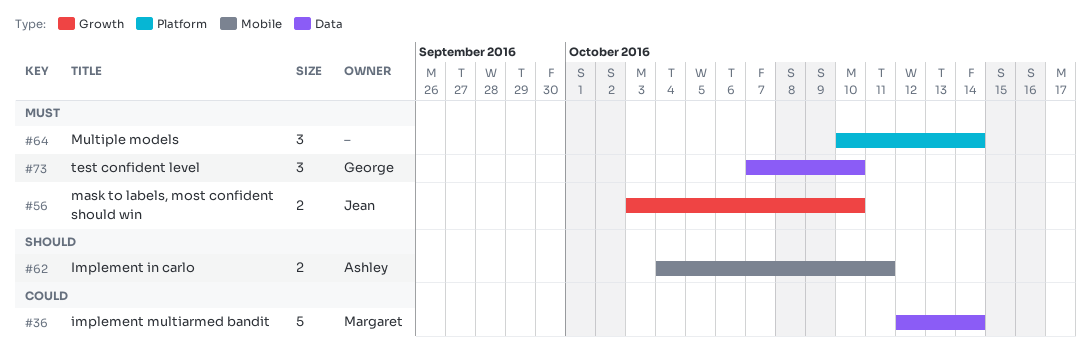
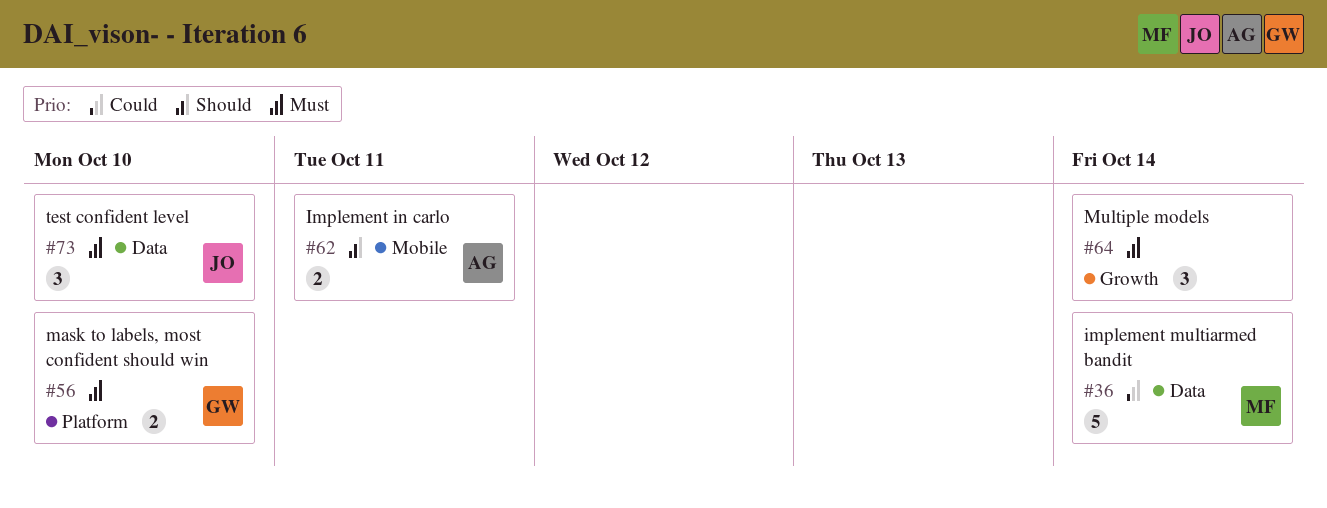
#56, owner: Jean -> George
#56, label: Growth -> Platform
#64, label: Platform -> Growth
#73, owner: George -> Jean

